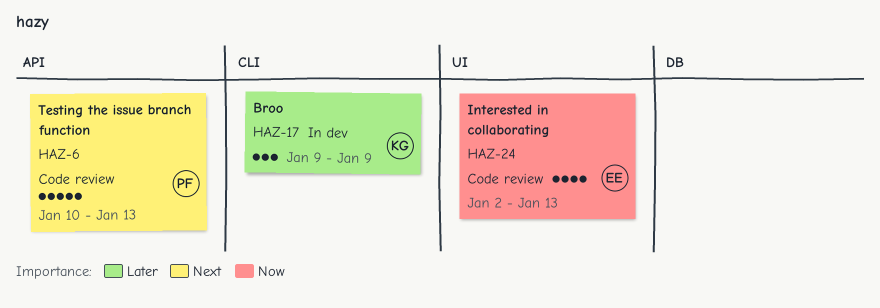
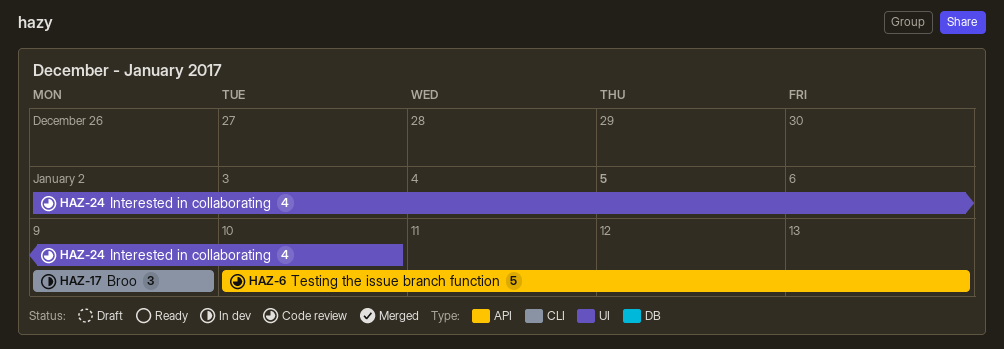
HAZ-24, due: Jan 13 -> Jan 10

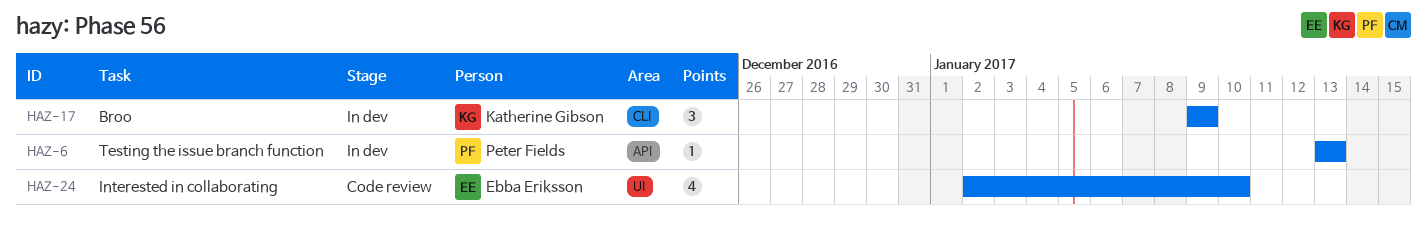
HAZ-6, status: Code review -> In dev
HAZ-6, estimate: 5 -> 1
HAZ-6, start: Jan 10 -> Jan 13

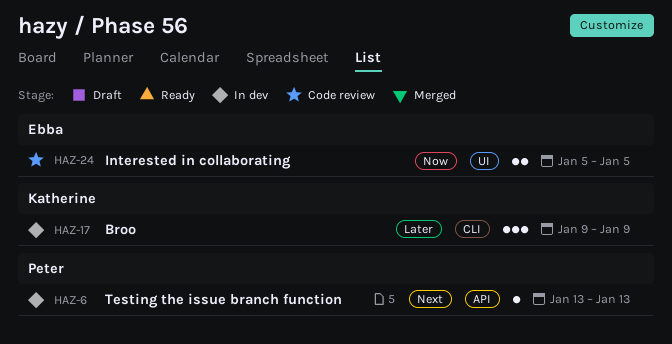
HAZ-24, estimate: 4 -> 2
HAZ-24, start: Jan 2 -> Jan 5
HAZ-24, due: Jan 10 -> Jan 5

